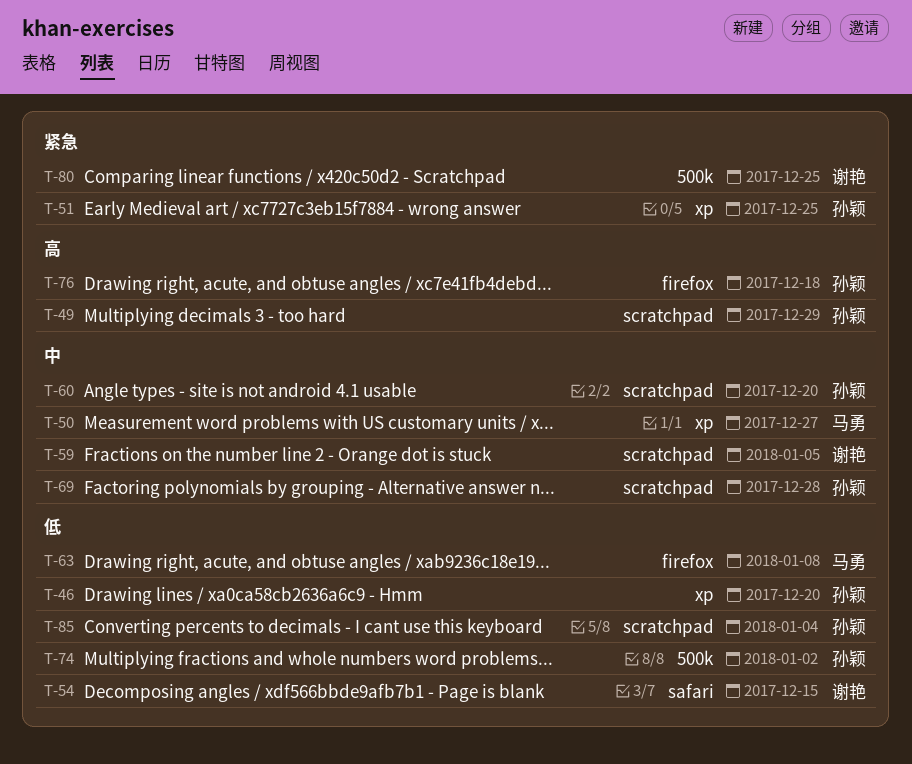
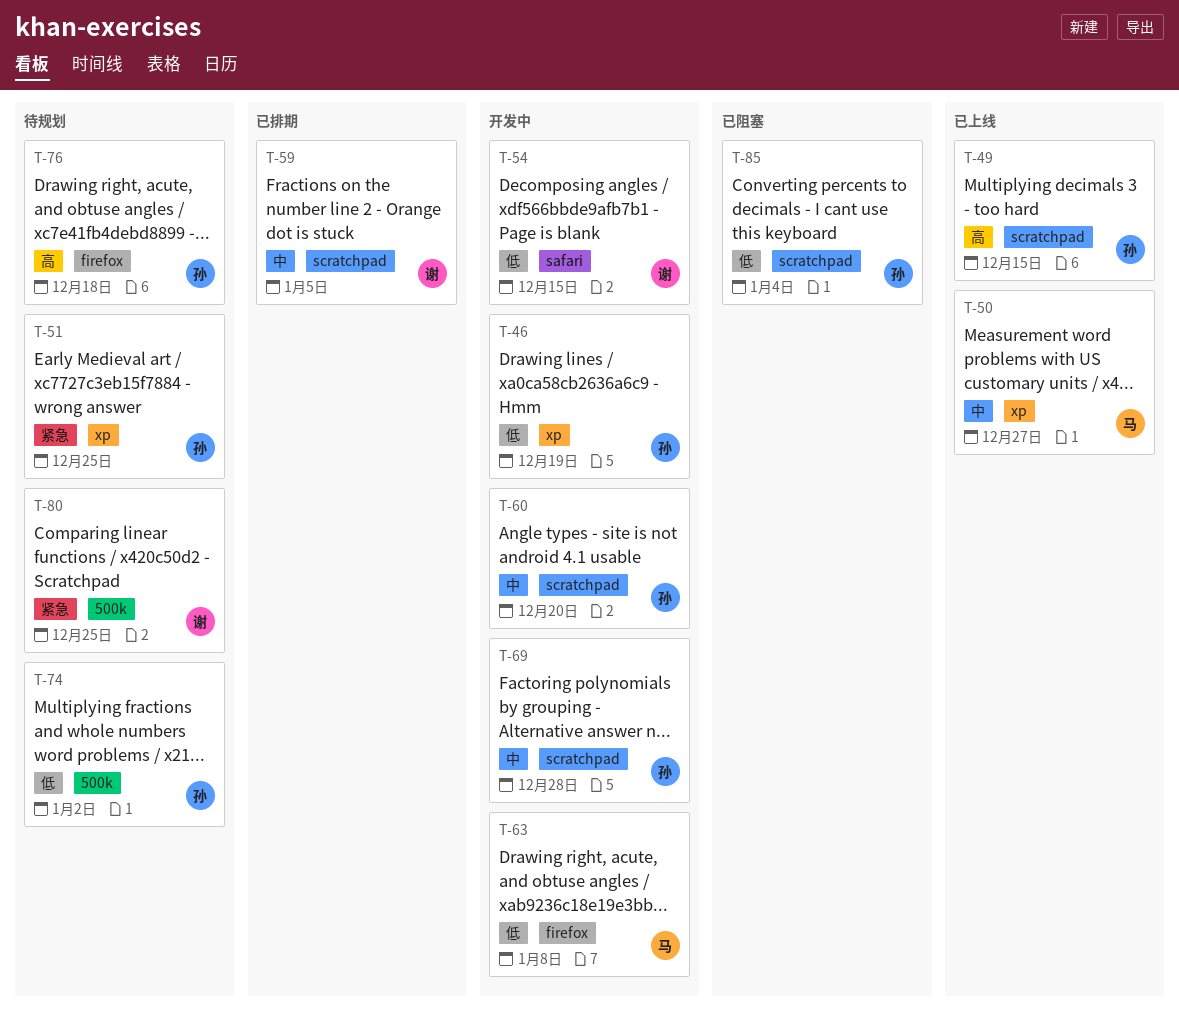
T-46, due: Dec 20 -> Dec 19
T-49, due: Dec 29 -> Dec 15

